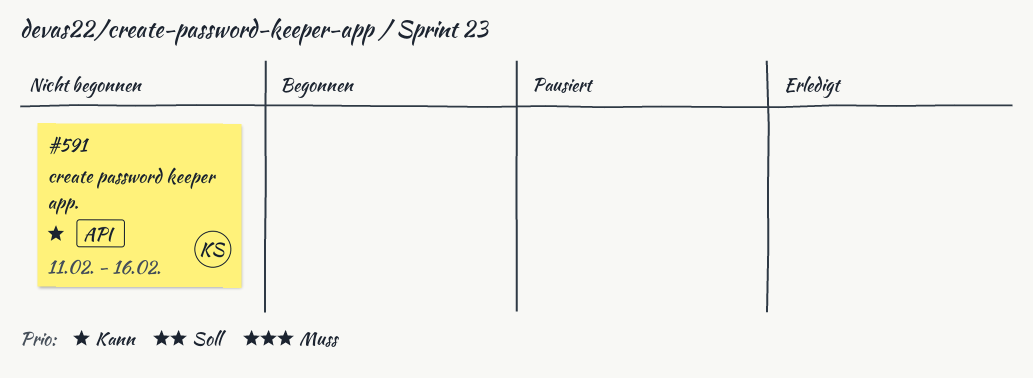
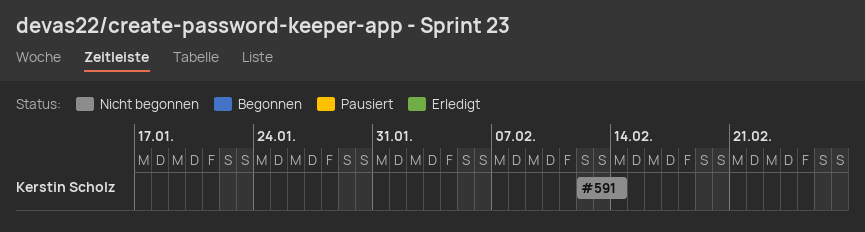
#591, start: Feb 11 -> Feb 12
#591, due: Feb 16 -> Feb 14

